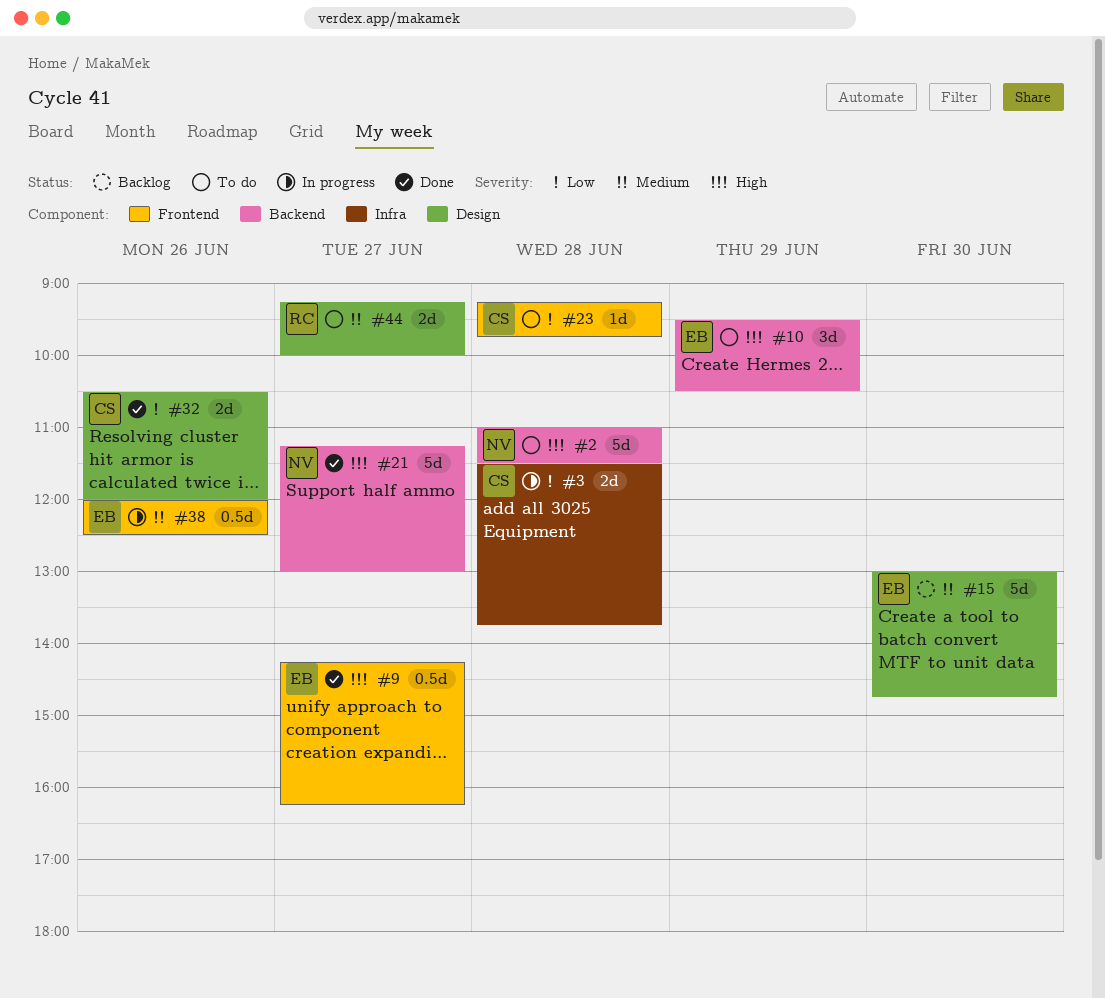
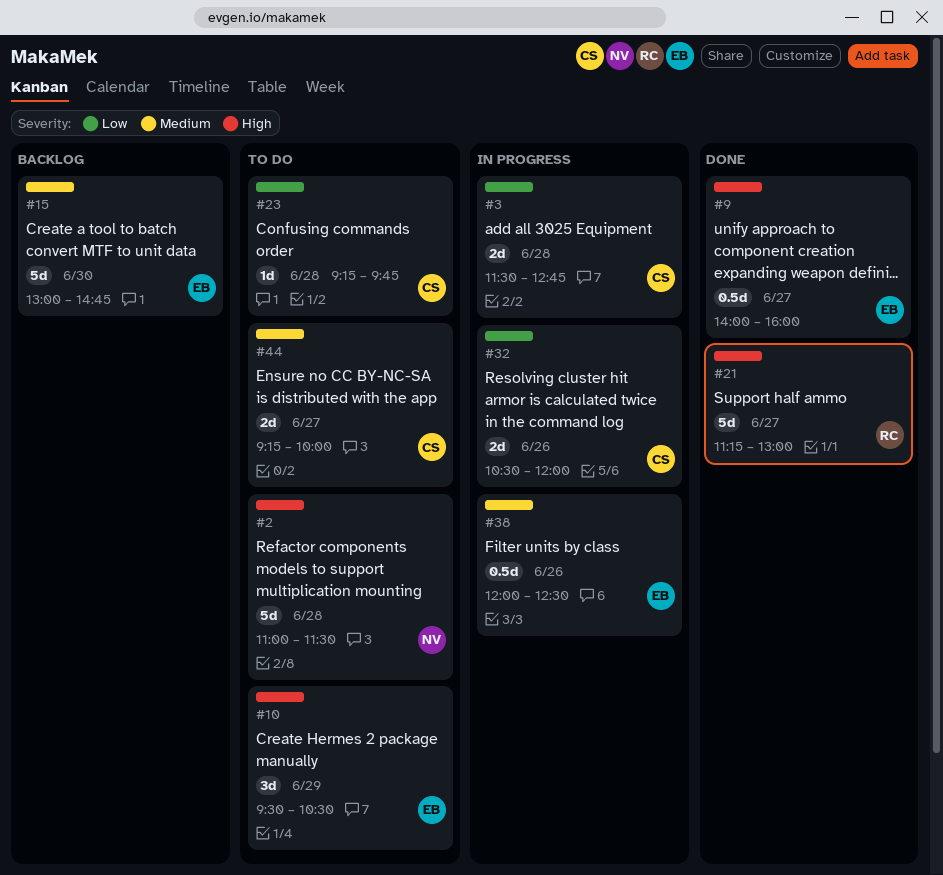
#3, ends: 13:45 -> 12:45
#9, begins: 14:15 -> 14:00
#9, ends: 16:15 -> 16:00
#21, owner: NV -> RC
#32, status: Done -> In progress
#44, owner: RC -> CS

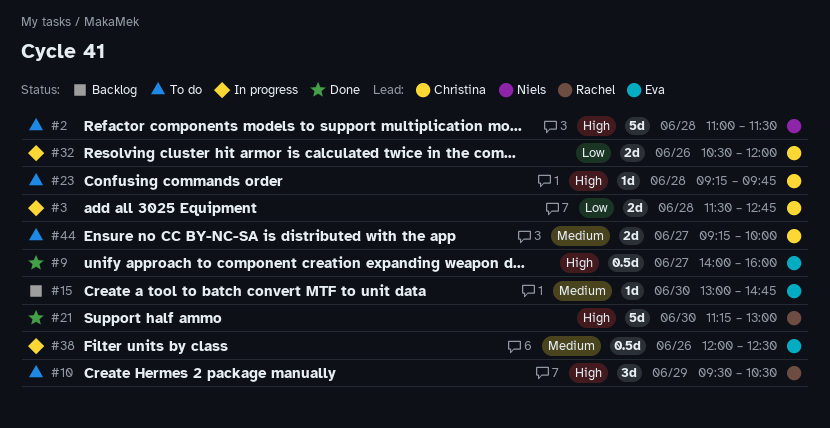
#10, owner: Eva -> Rachel
#15, estimate: 5d -> 1d
#21, day: Jun 27 -> Jun 30
#23, priority: Low -> High

